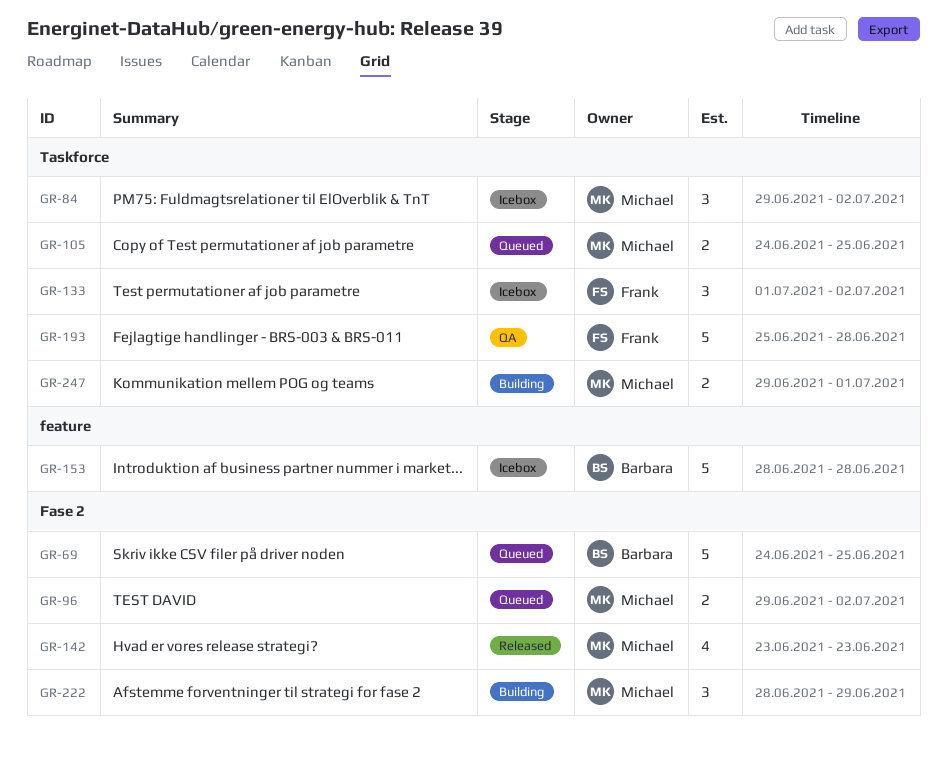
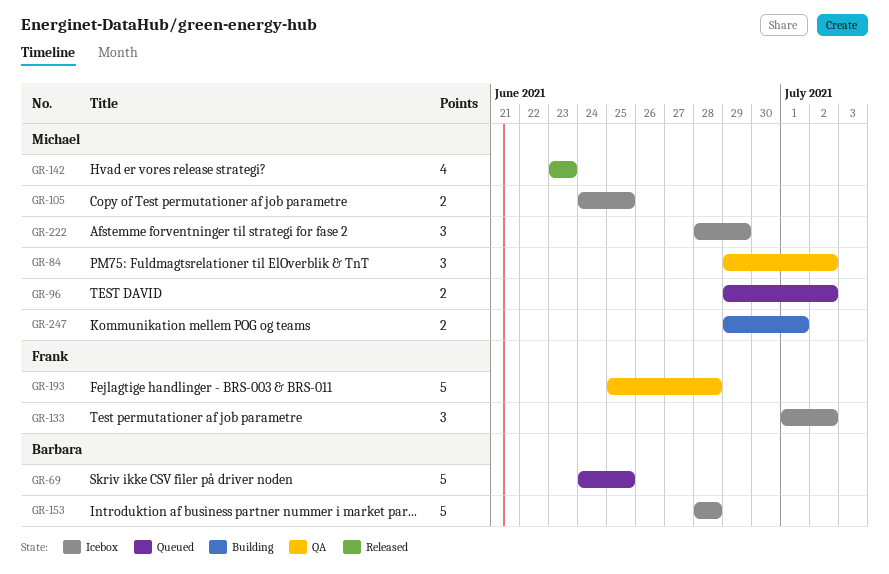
GR-84, status: Icebox -> QA
GR-105, status: Queued -> Icebox
GR-222, status: Building -> Icebox

